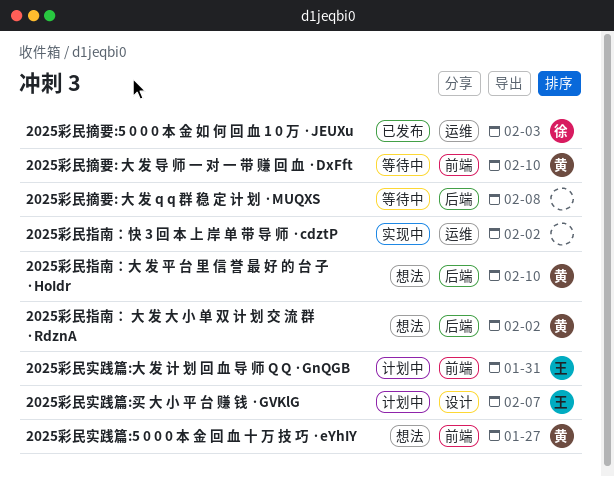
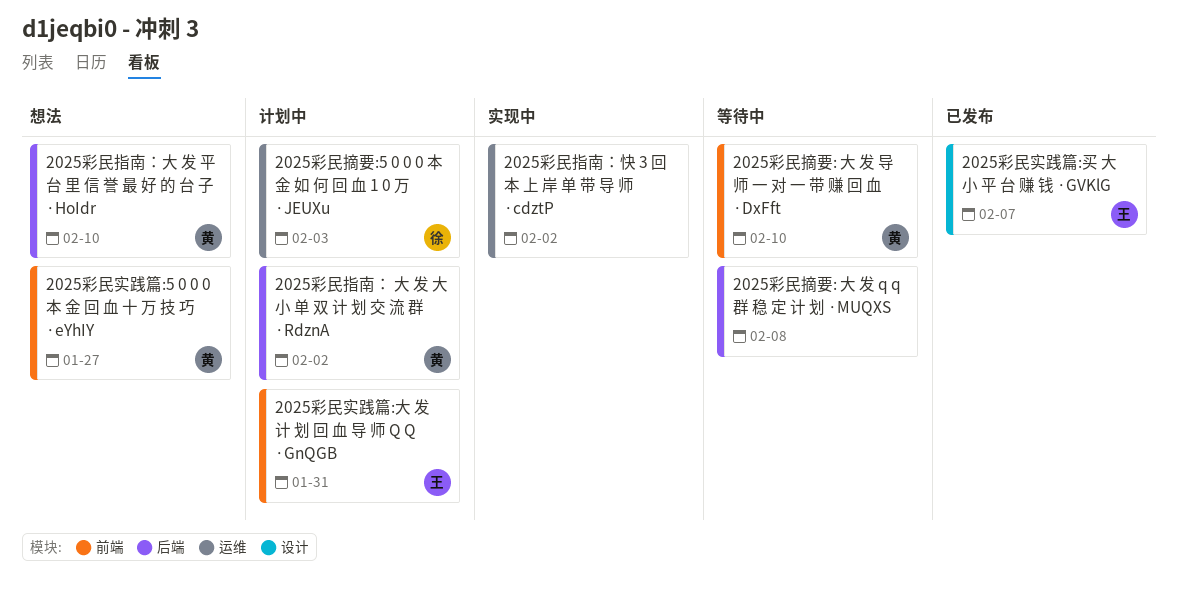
2025彩民实践篇:买 大 小 平 台 赚 钱 ·GVKlG, status: 计划中 -> 已发布
2025彩民指南： 大 发 大 小 单 双 计 划 交 流 群 ·RdznA, status: 想法 -> 计划中
2025彩民摘要:5 0 0 0 本 金 如 何 回 血 1 0 万 ·JEUXu, status: 已发布 -> 计划中

